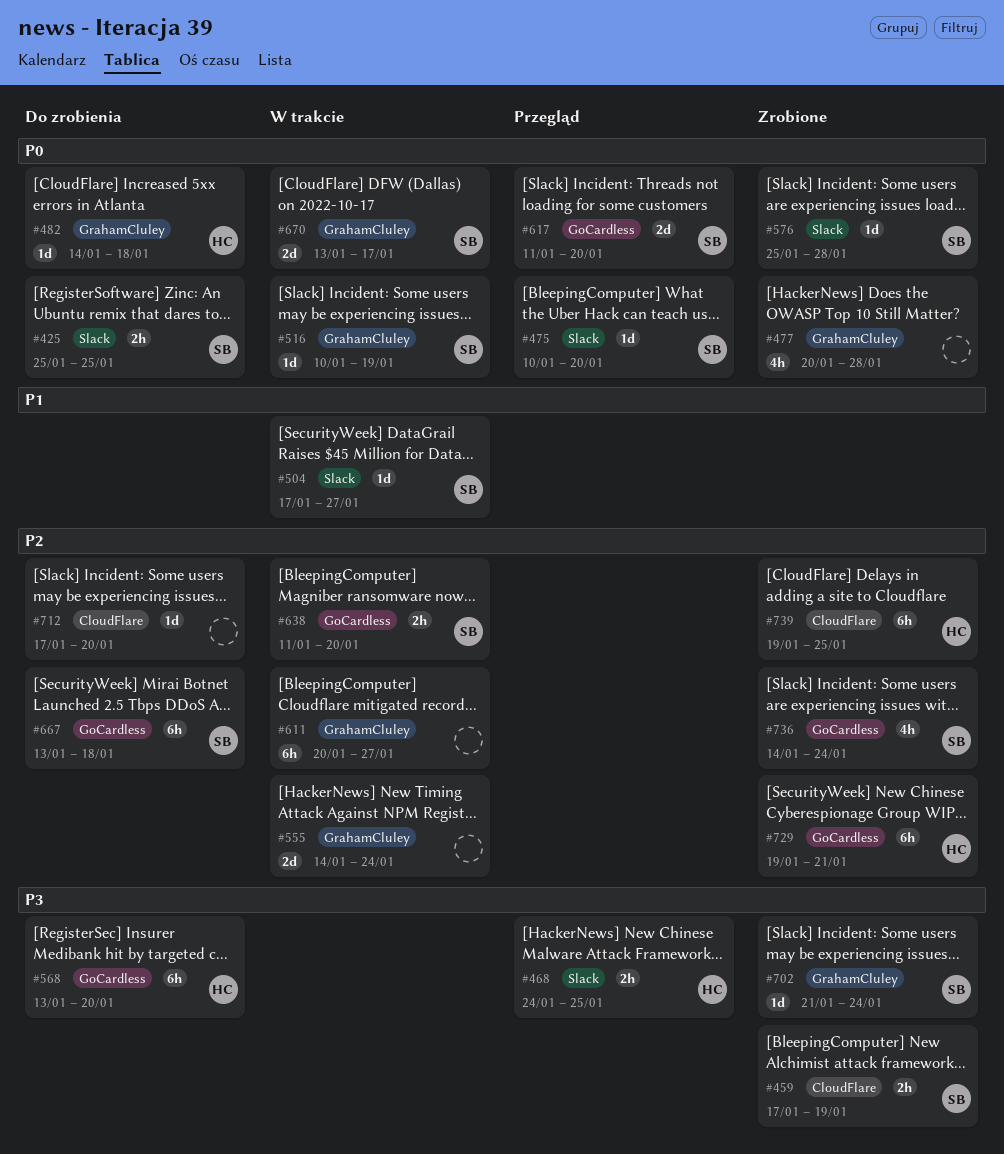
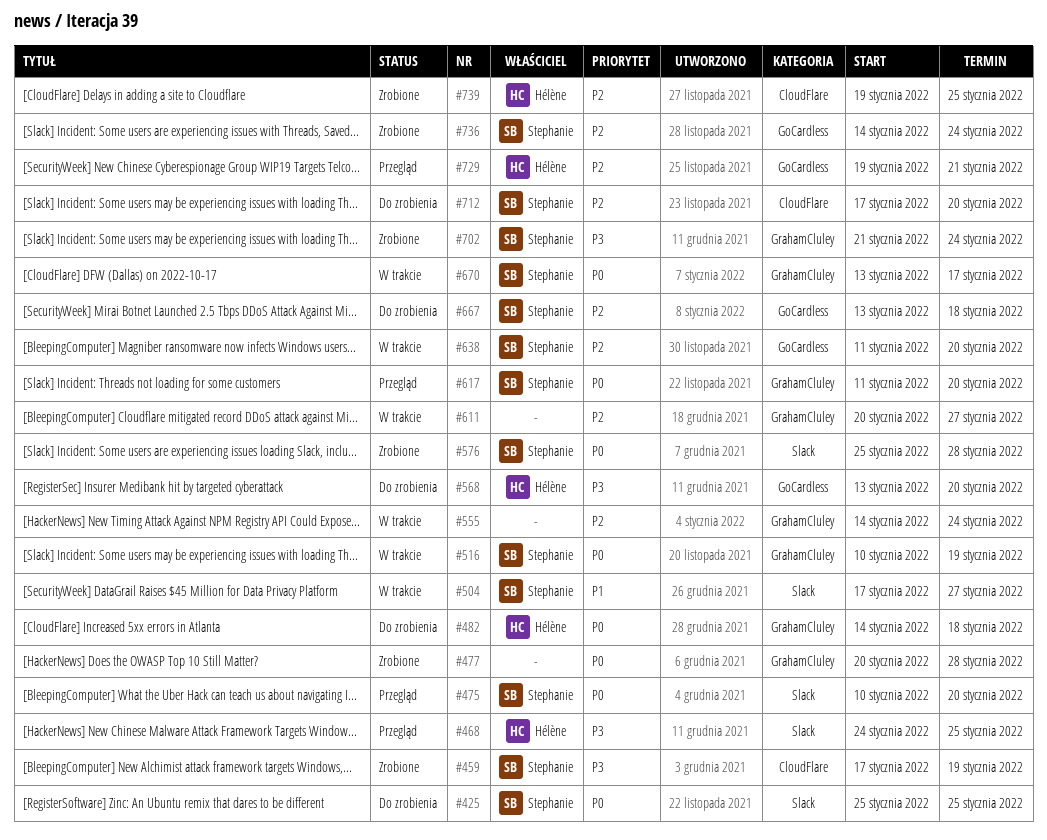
#617, label: GoCardless -> GrahamCluley
#712, owner: none -> Stephanie
#729, status: Zrobione -> Przegląd

